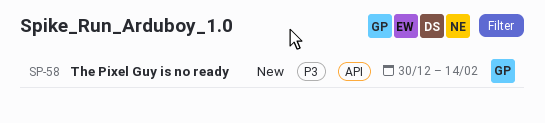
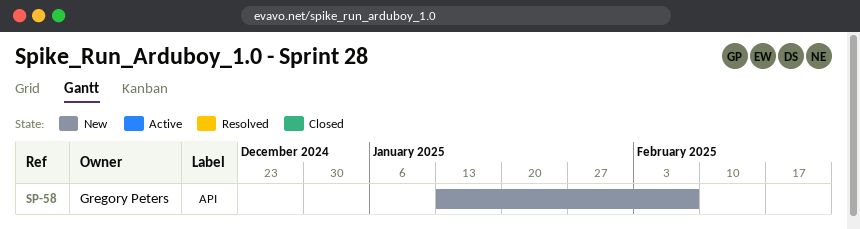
SP-58, start: Dec 30 -> Jan 13
SP-58, due: Feb 14 -> Feb 7

